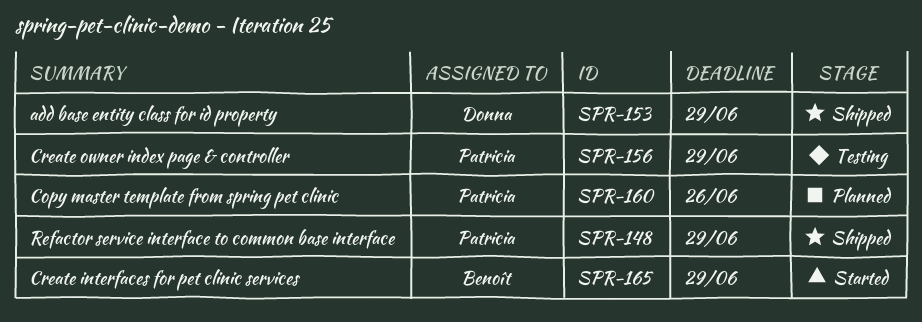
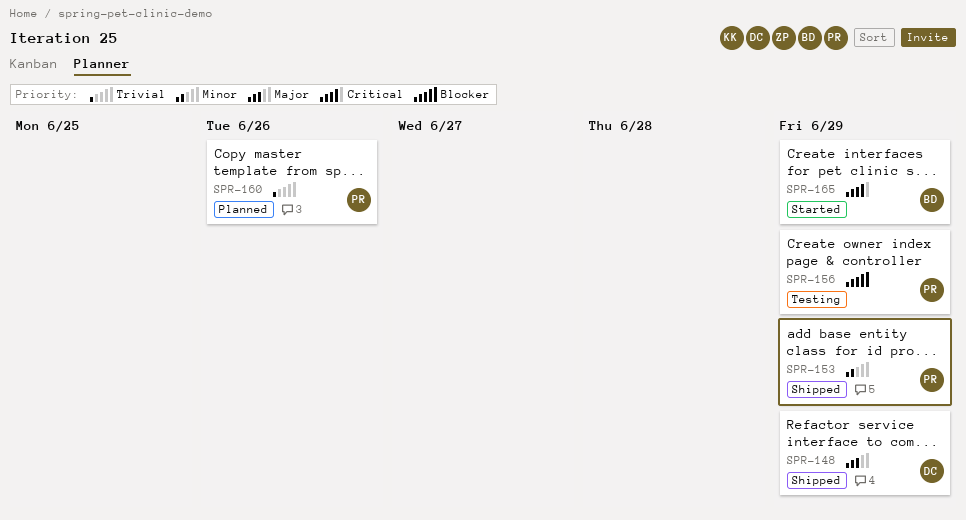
SPR-148, owner: Patricia -> Donna
SPR-153, owner: Donna -> Patricia

